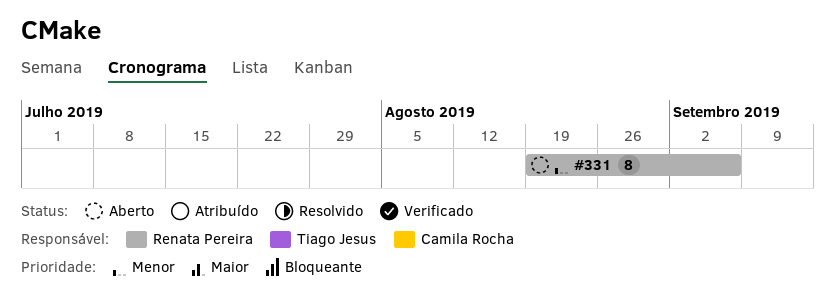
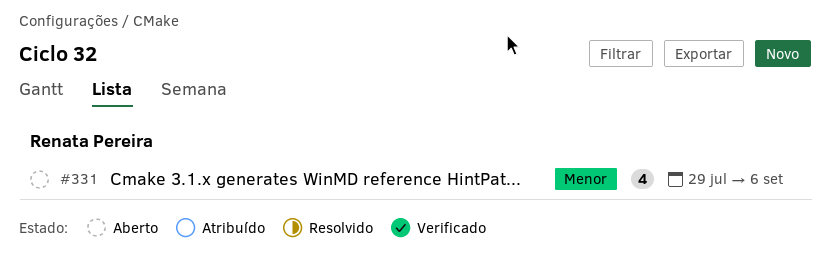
#331, estimate: 8 -> 4
#331, start: Aug 19 -> Jul 29

